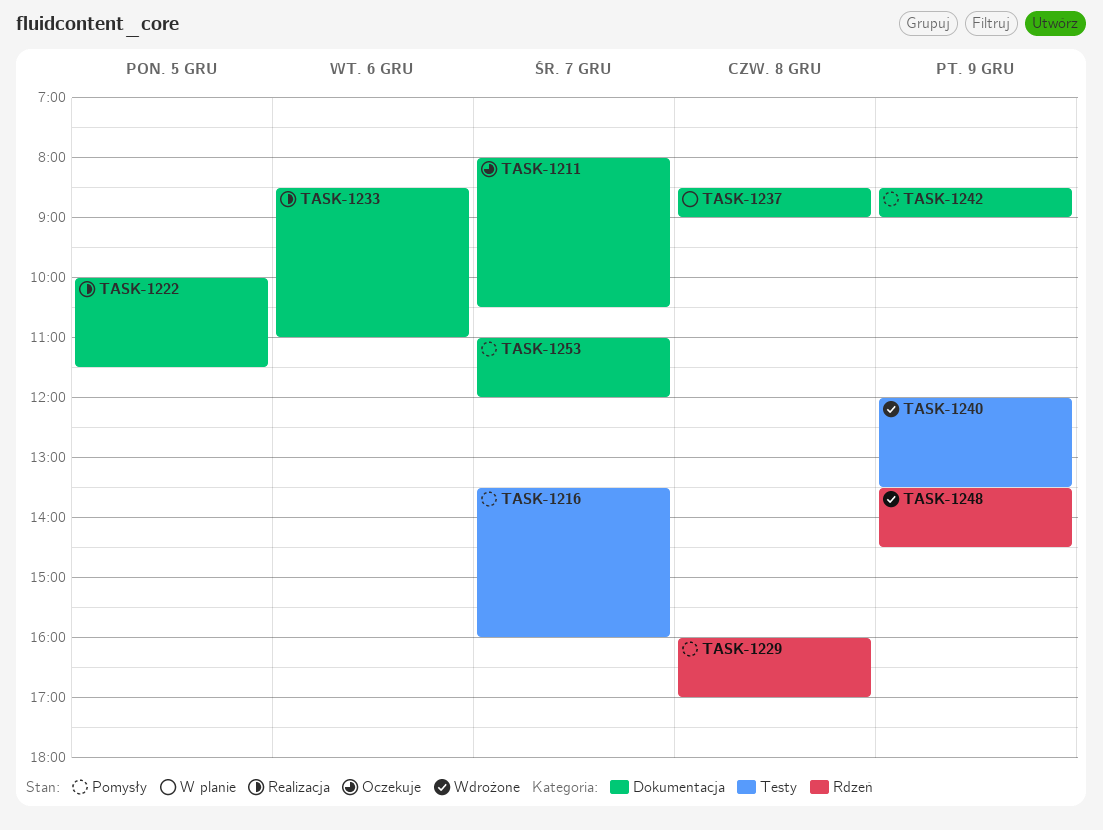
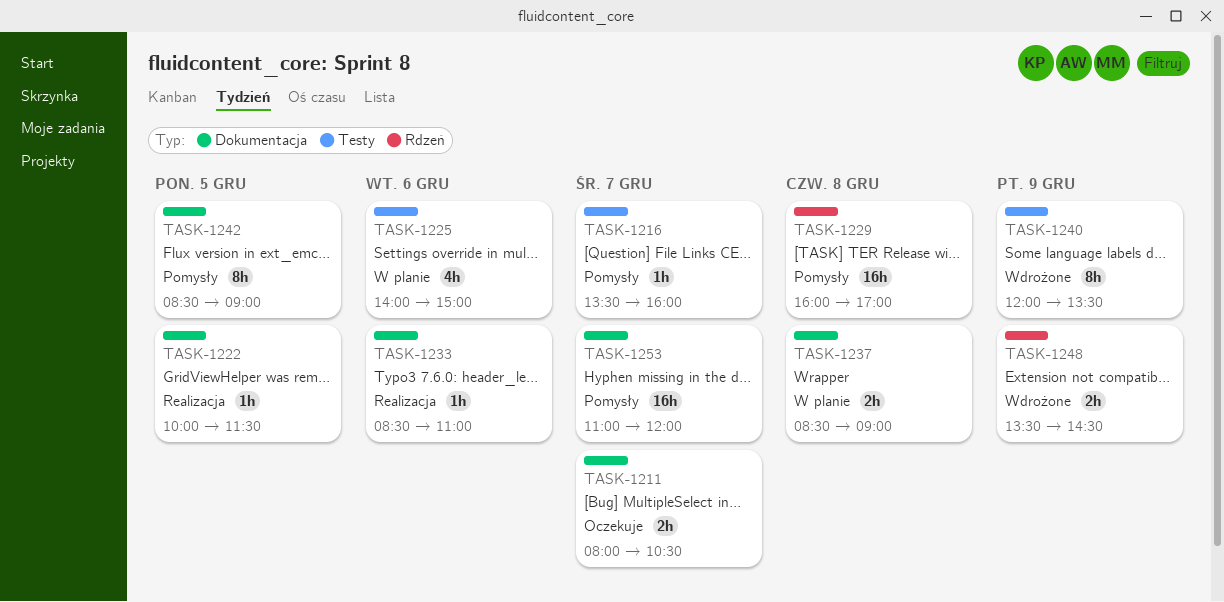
TASK-1225: none -> present
TASK-1242, day: Dec 9 -> Dec 5

